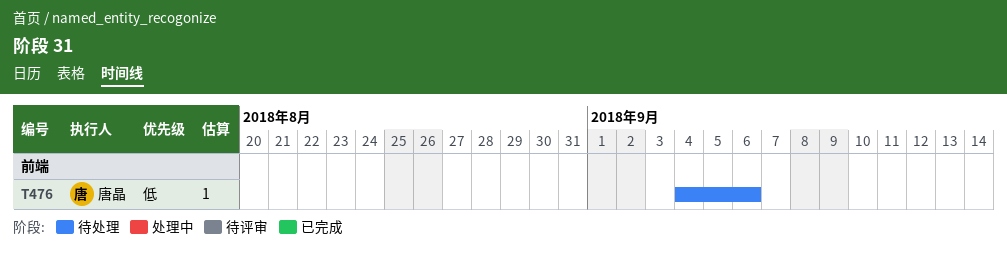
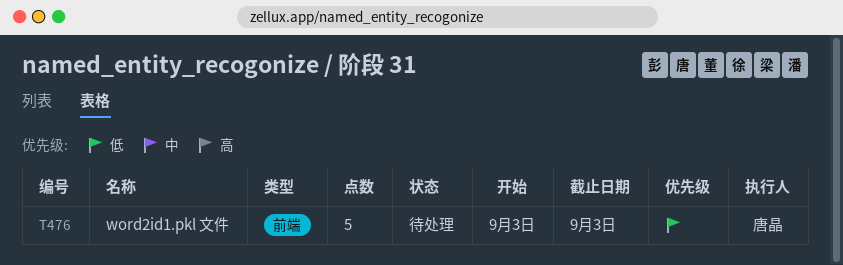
T476, estimate: 1 -> 5
T476, start: Sep 4 -> Sep 3
T476, due: Sep 6 -> Sep 3

